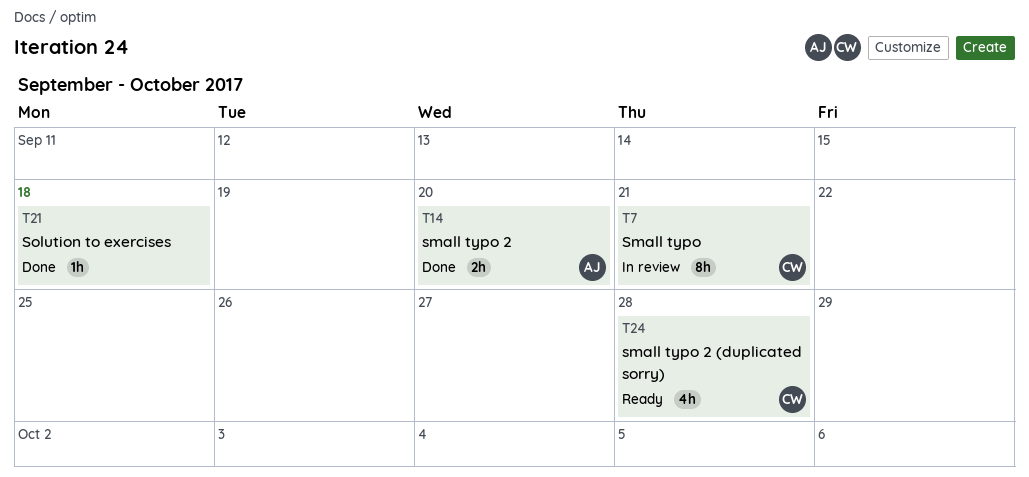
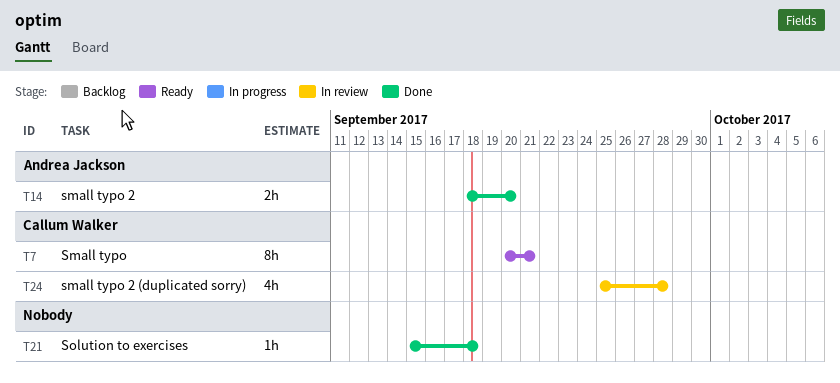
T7, status: In review -> Ready
T24, status: Ready -> In review

